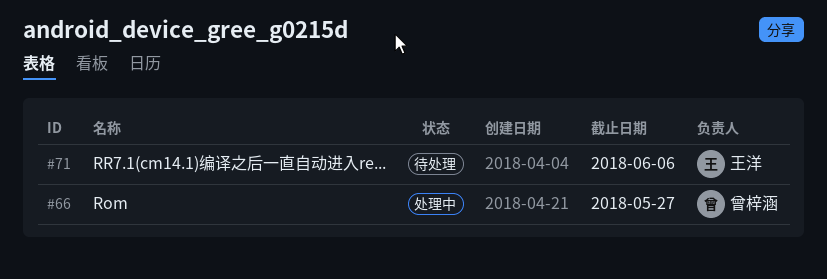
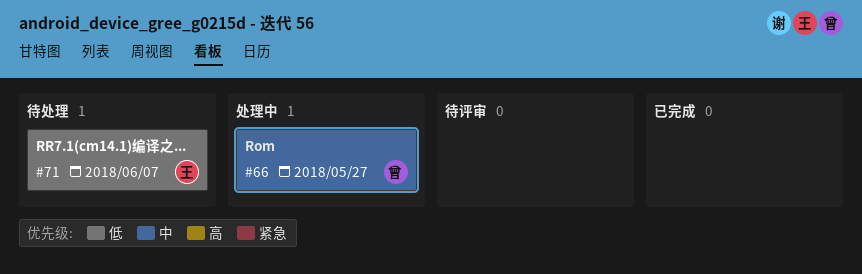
#71, due: Jun 6 -> Jun 7

